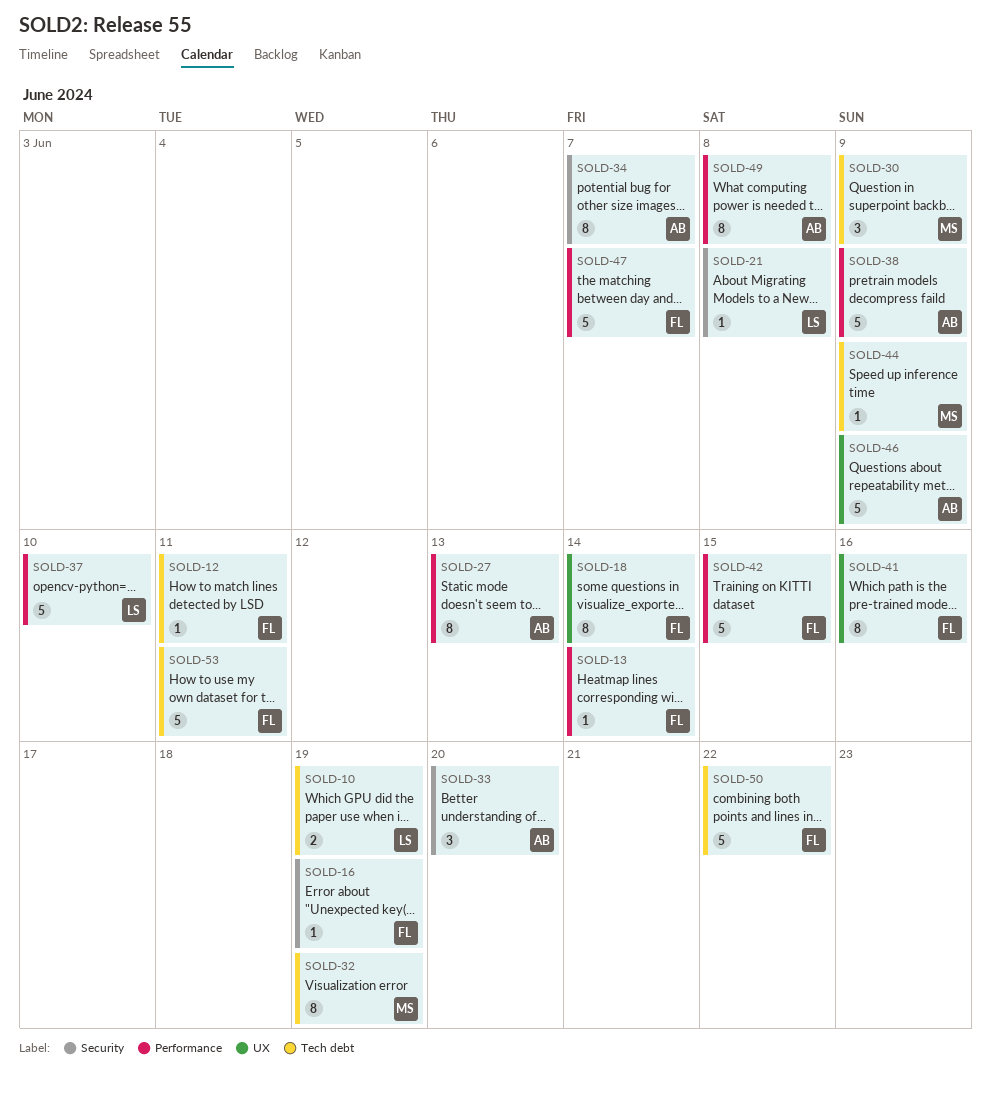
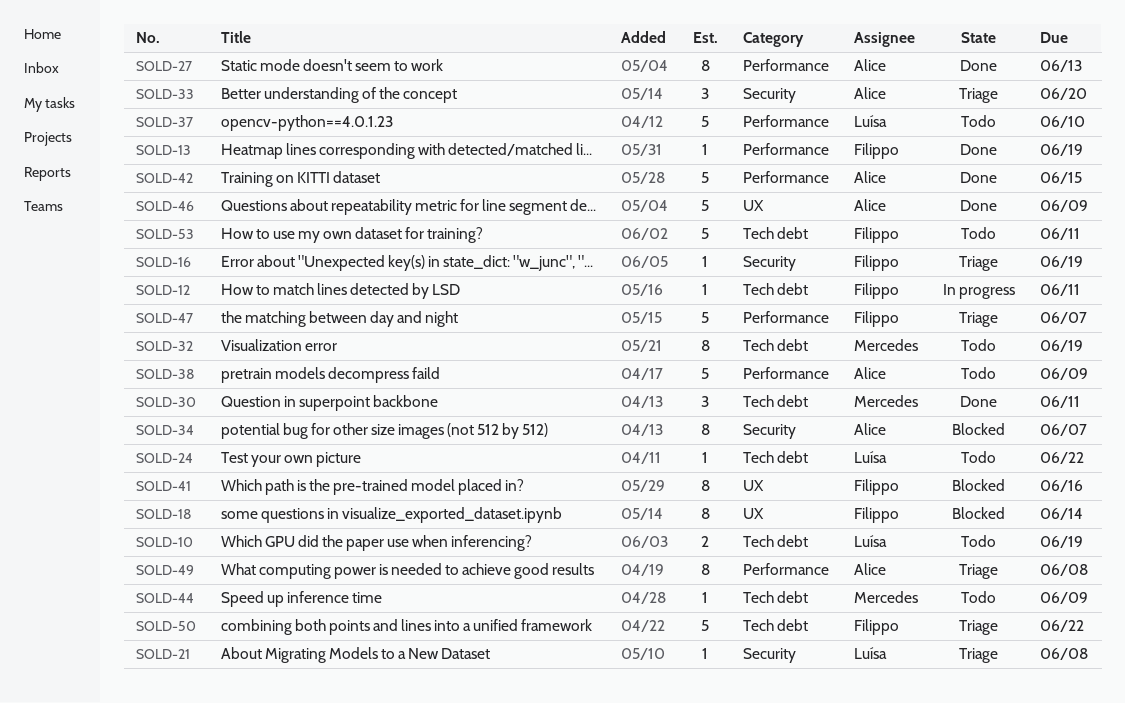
SOLD-13, due: Jun 14 -> Jun 19
SOLD-24: none -> present
SOLD-30, due: Jun 9 -> Jun 11
SOLD-42, owner: Filippo -> Alice

